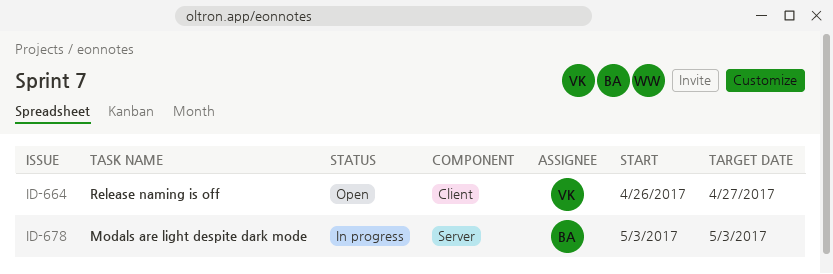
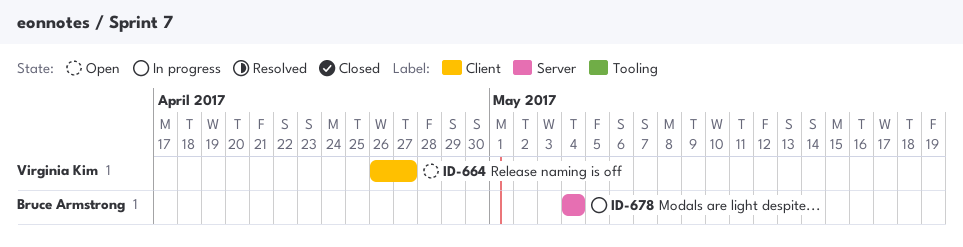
ID-678, start: May 3 -> May 4
ID-678, due: May 3 -> May 4

